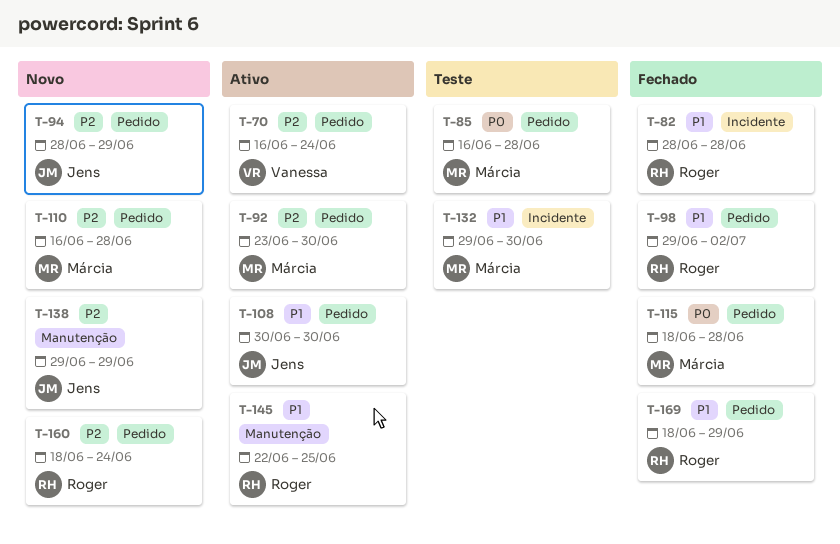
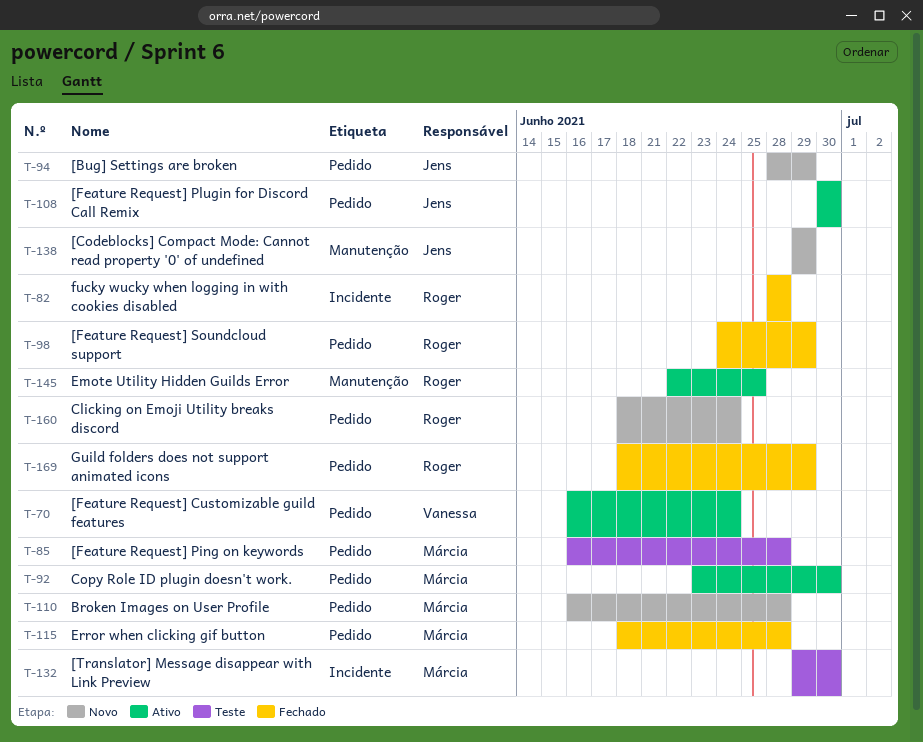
T-98, start: Jun 29 -> Jun 24
T-98, due: Jul 2 -> Jun 29

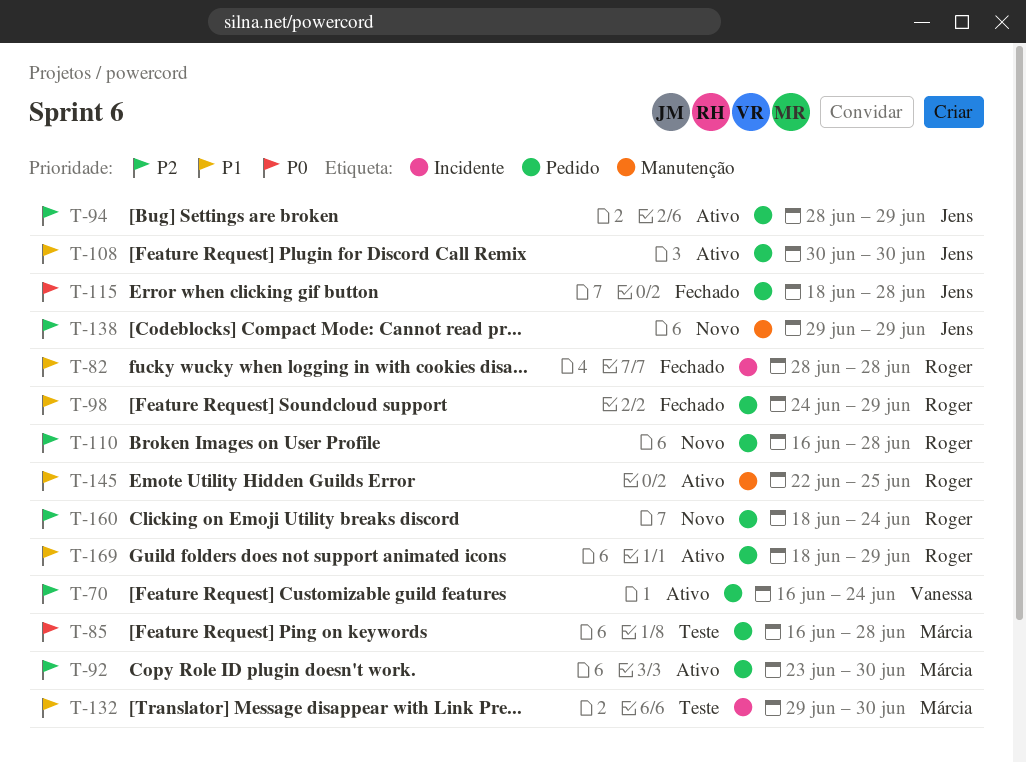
T-94, status: Novo -> Ativo
T-110, owner: Márcia -> Roger
T-115, owner: Márcia -> Jens
T-169, status: Fechado -> Ativo

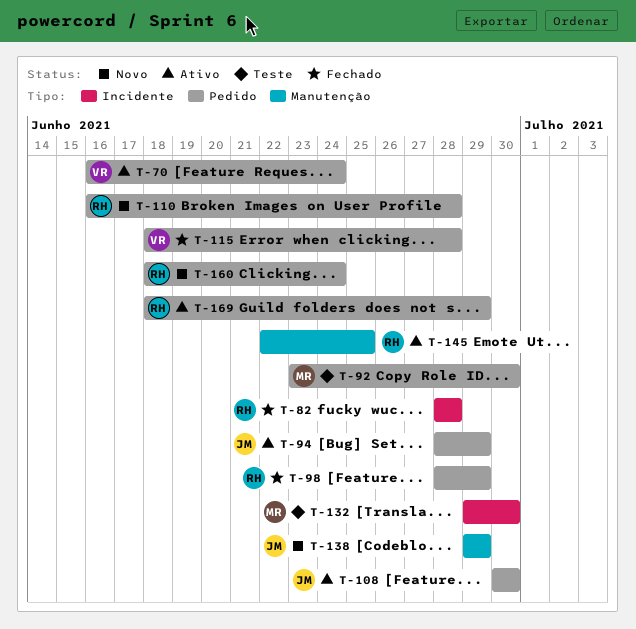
T-85: present -> none
T-92, status: Ativo -> Teste
T-98, start: Jun 24 -> Jun 28
T-115, owner: Jens -> Vanessa

